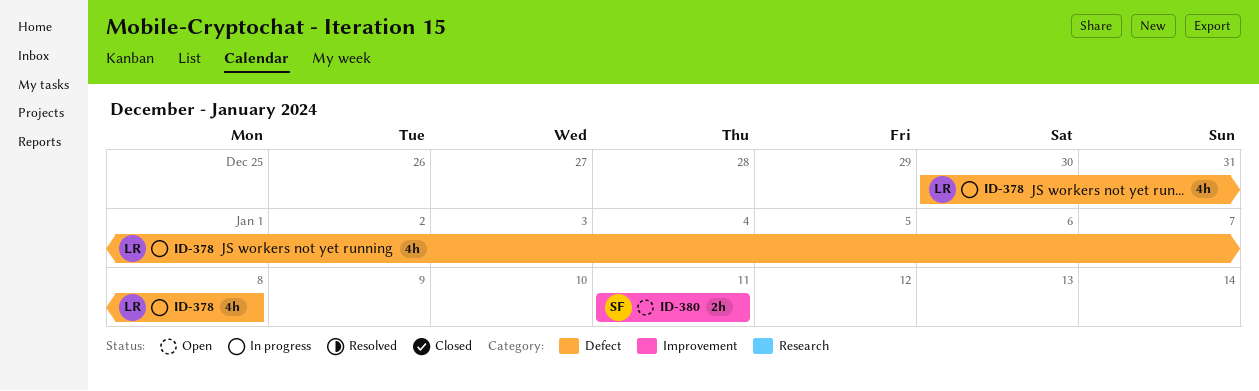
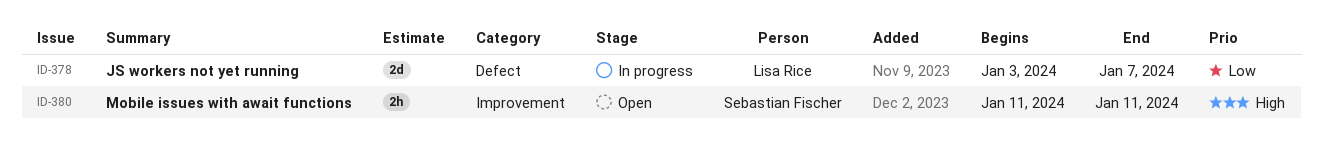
ID-378, estimate: 4h -> 2d
ID-378, start: Dec 30 -> Jan 3
ID-378, due: Jan 8 -> Jan 7

